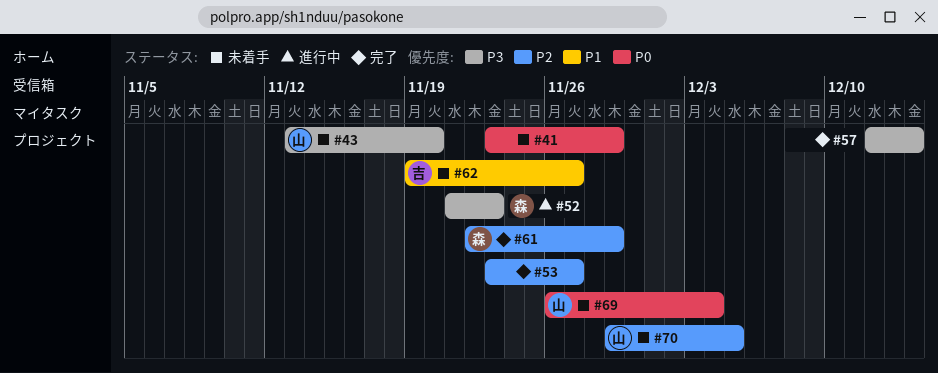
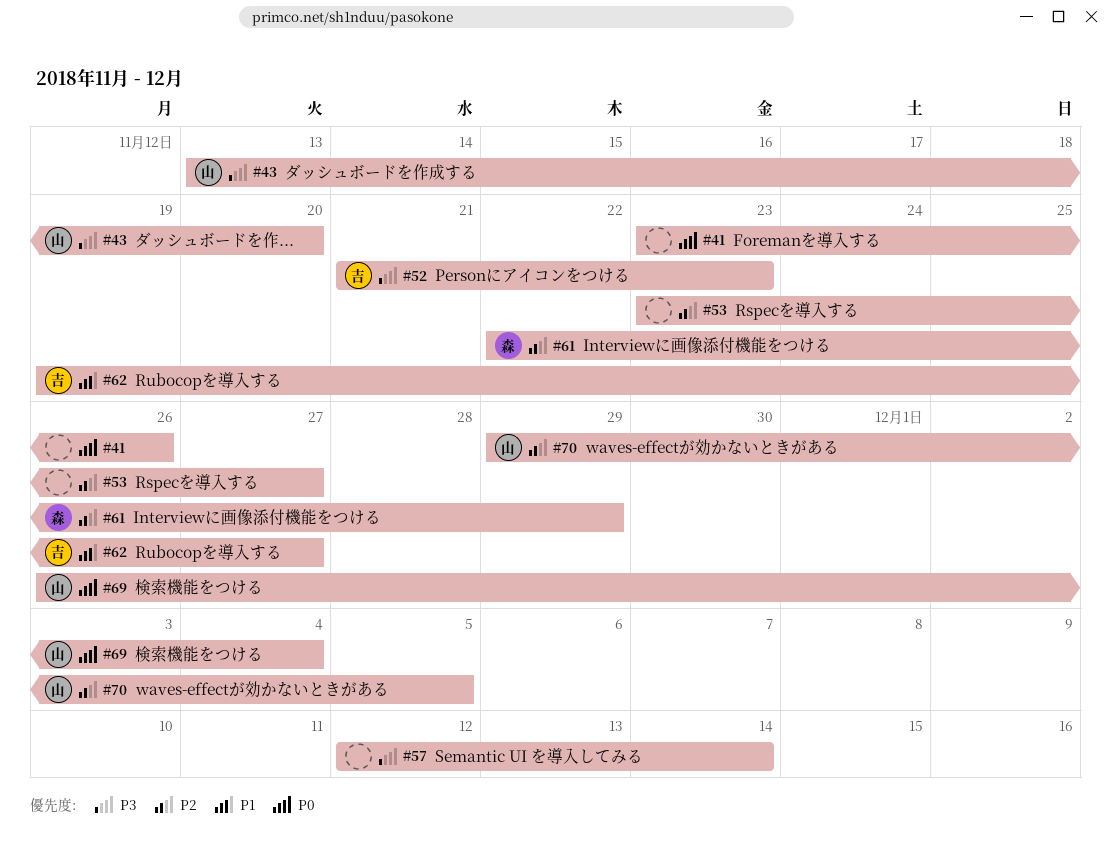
#41, due: Nov 29 -> Nov 26
#52, owner: 森 -> 吉

